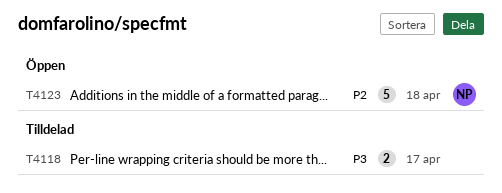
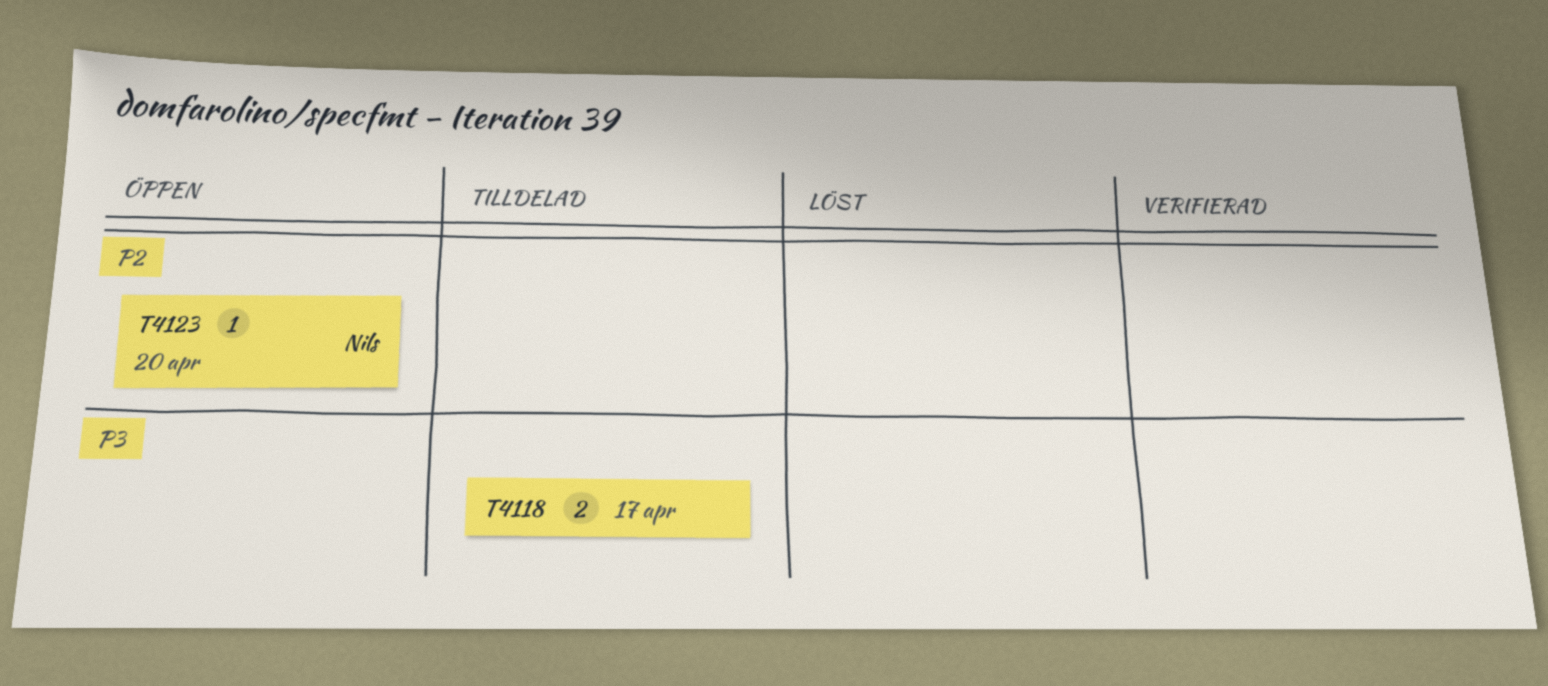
T4123, estimate: 5 -> 1
T4123, due: Apr 18 -> Apr 20

